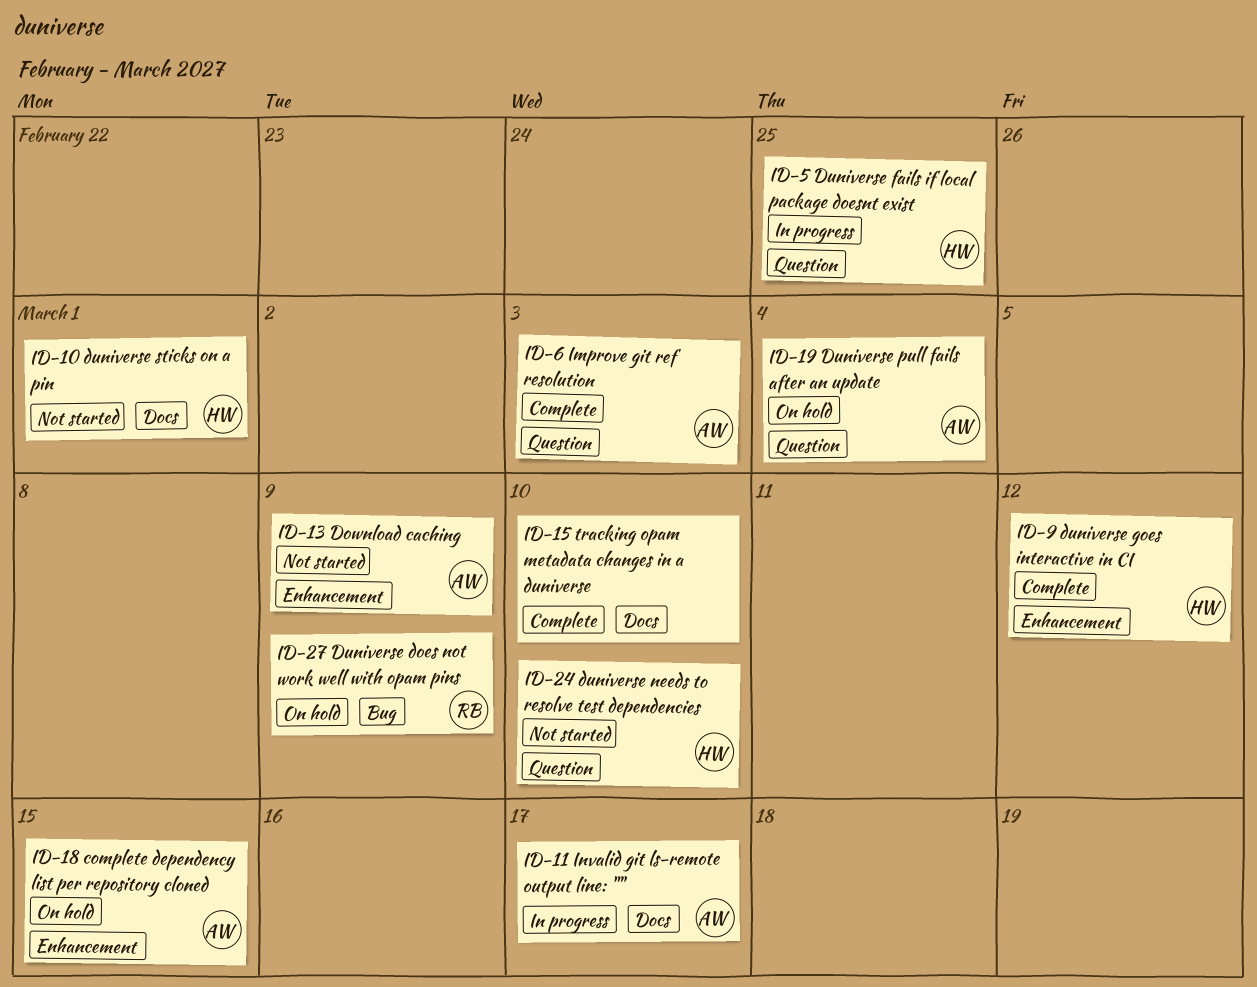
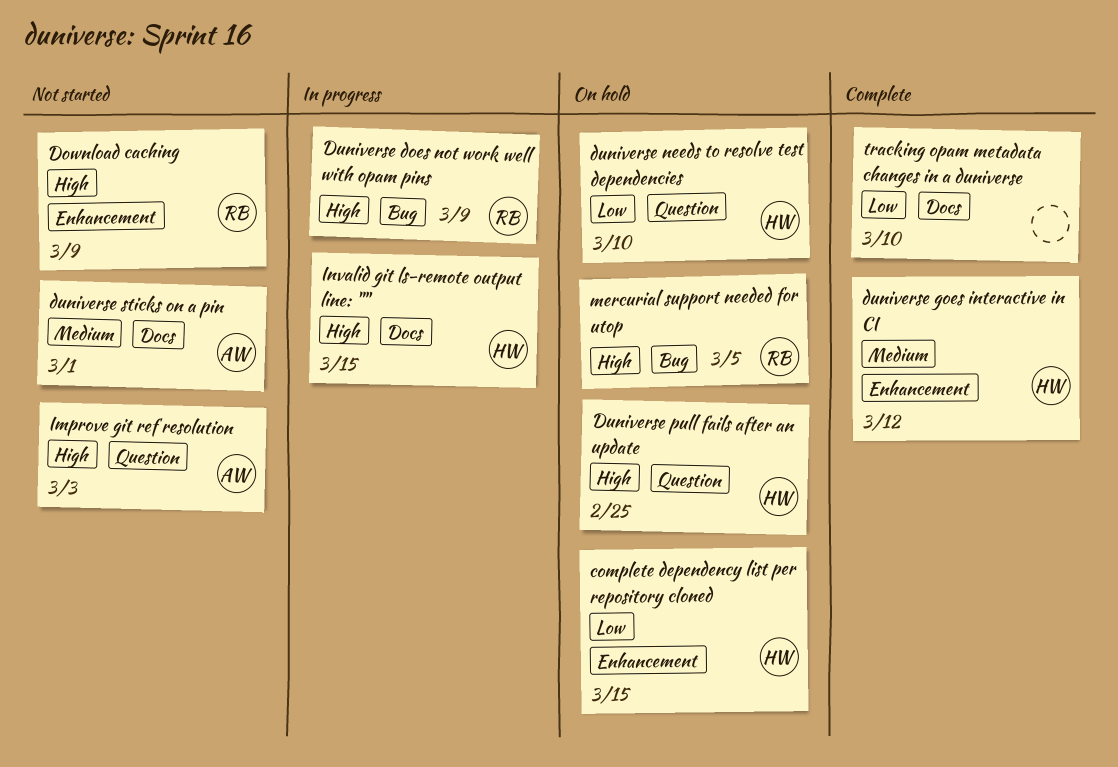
complete dependency list per repository cloned, owner: AW -> HW
Download caching, owner: AW -> RB
Duniverse does not work well with opam pins, status: On hold -> In progress
Duniverse fails if local package doesnt exist: present -> none
duniverse needs to resolve test dependencies, status: Not started -> On hold
Duniverse pull fails after an update, owner: AW -> HW
Duniverse pull fails after an update, due: Mar 4 -> Feb 25
duniverse sticks on a pin, owner: HW -> AW
Improve git ref resolution, status: Complete -> Not started
Invalid git ls-remote output line: "", owner: AW -> HW
Invalid git ls-remote output line: "", due: Mar 17 -> Mar 15
mercurial support needed for utop: none -> present

